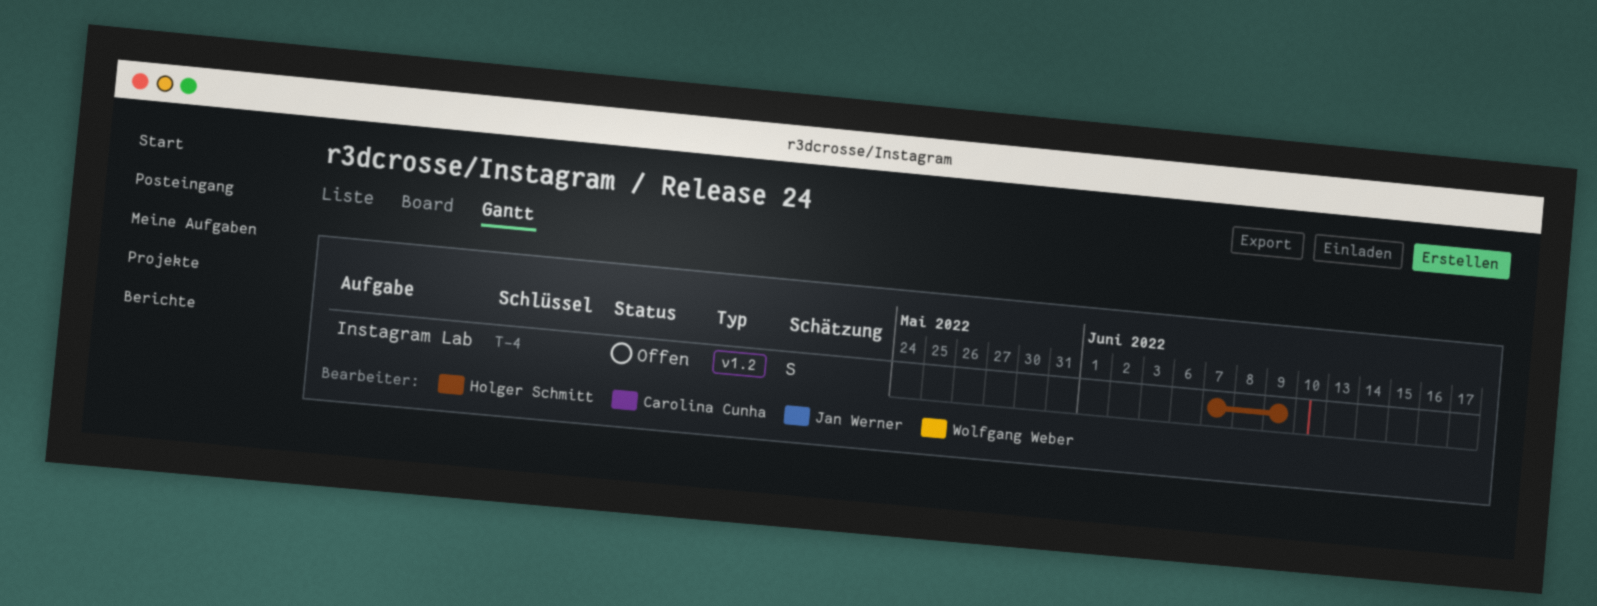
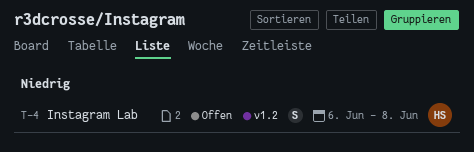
T-4, start: Jun 7 -> Jun 6
T-4, due: Jun 9 -> Jun 8

